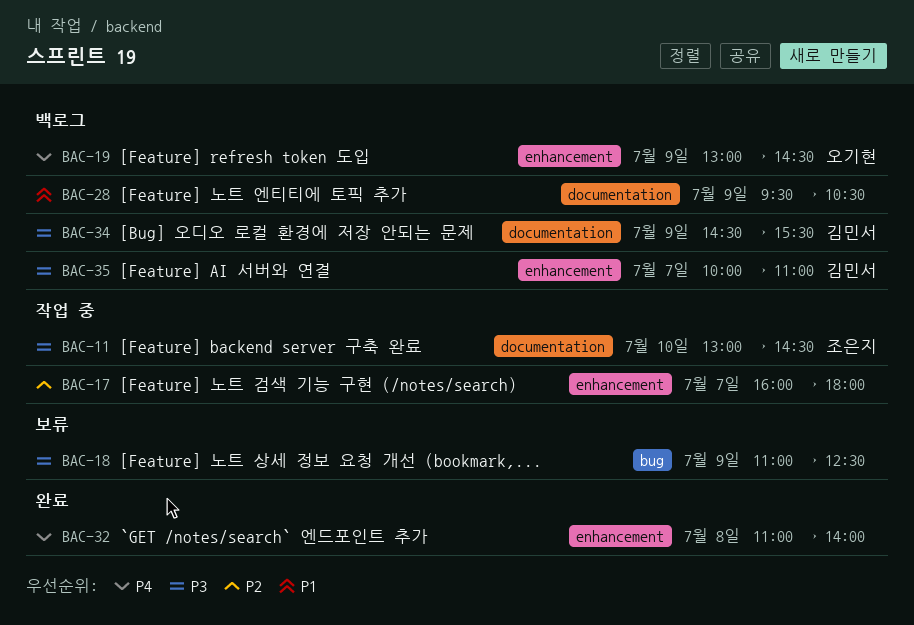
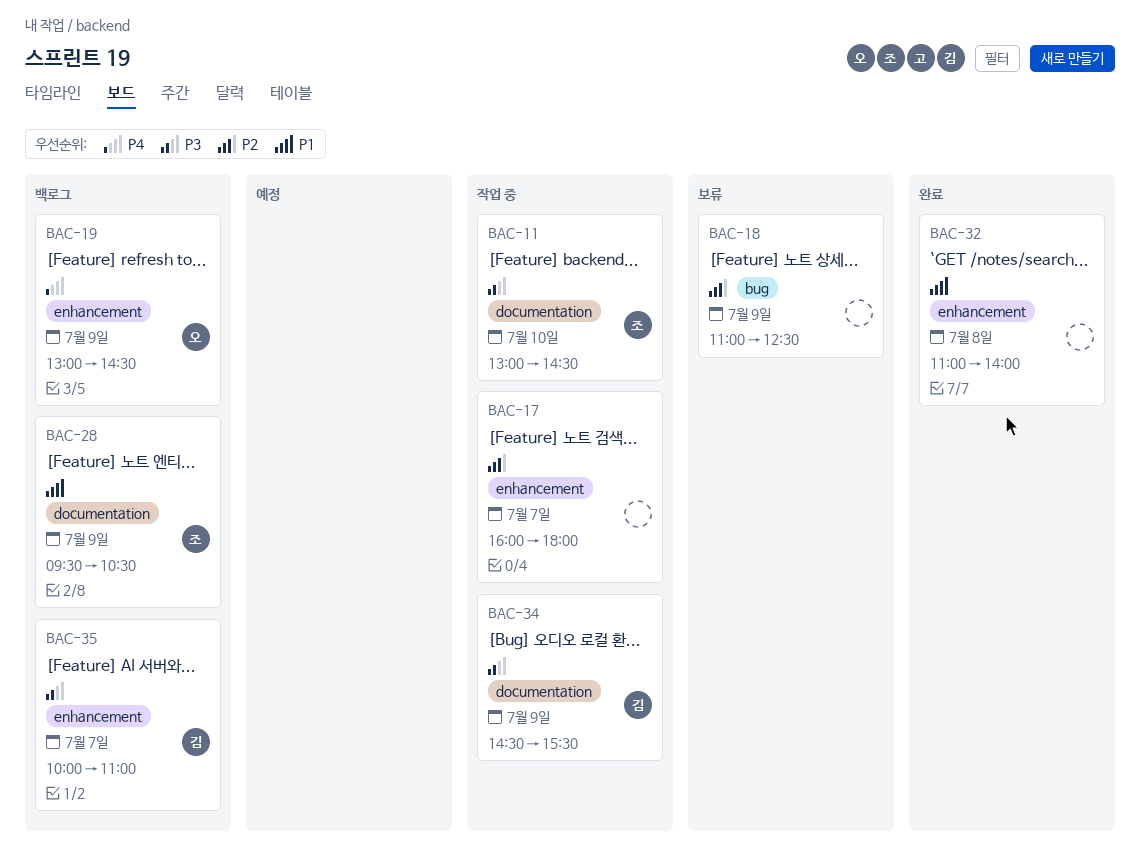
BAC-18, priority: P3 -> P2
BAC-28, owner: none -> 조은지
BAC-32, priority: P4 -> P1
BAC-34, status: 백로그 -> 작업 중

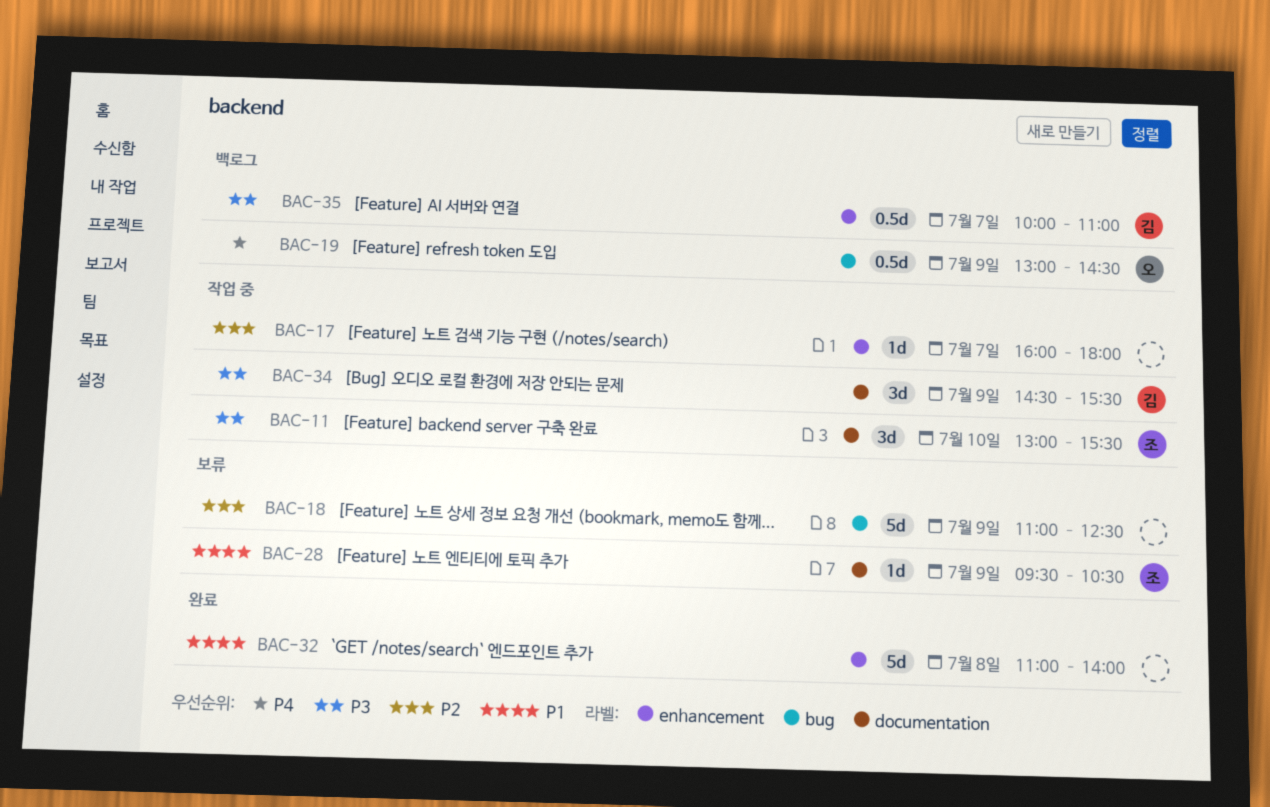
BAC-11, ends: 14:30 -> 15:30
BAC-19, label: enhancement -> bug
BAC-28, status: 백로그 -> 보류

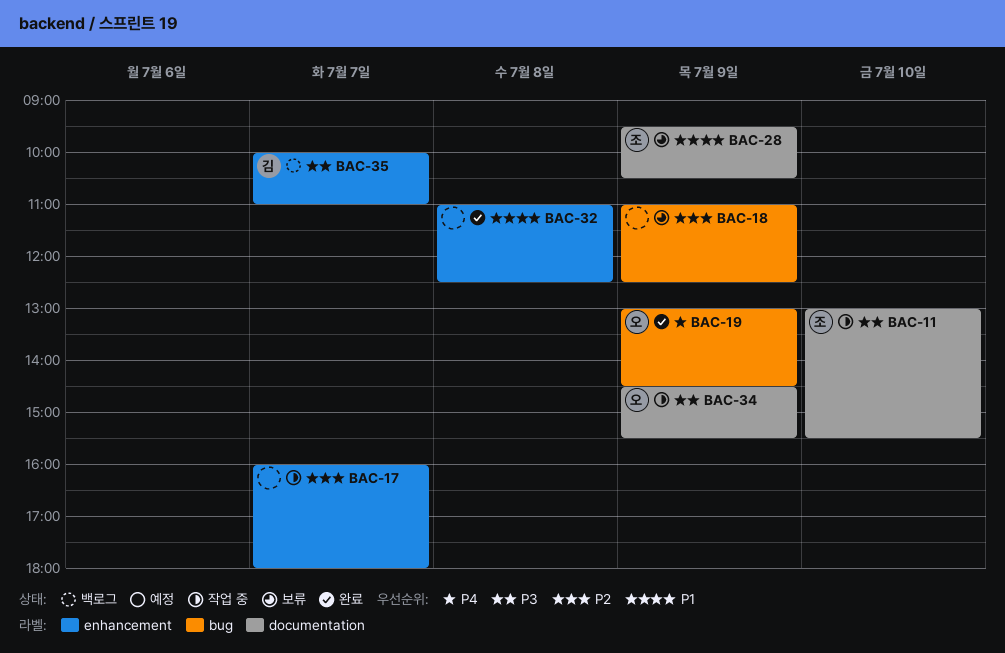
BAC-19, status: 백로그 -> 완료
BAC-32, ends: 14:00 -> 12:30
BAC-34, owner: 김 -> 오

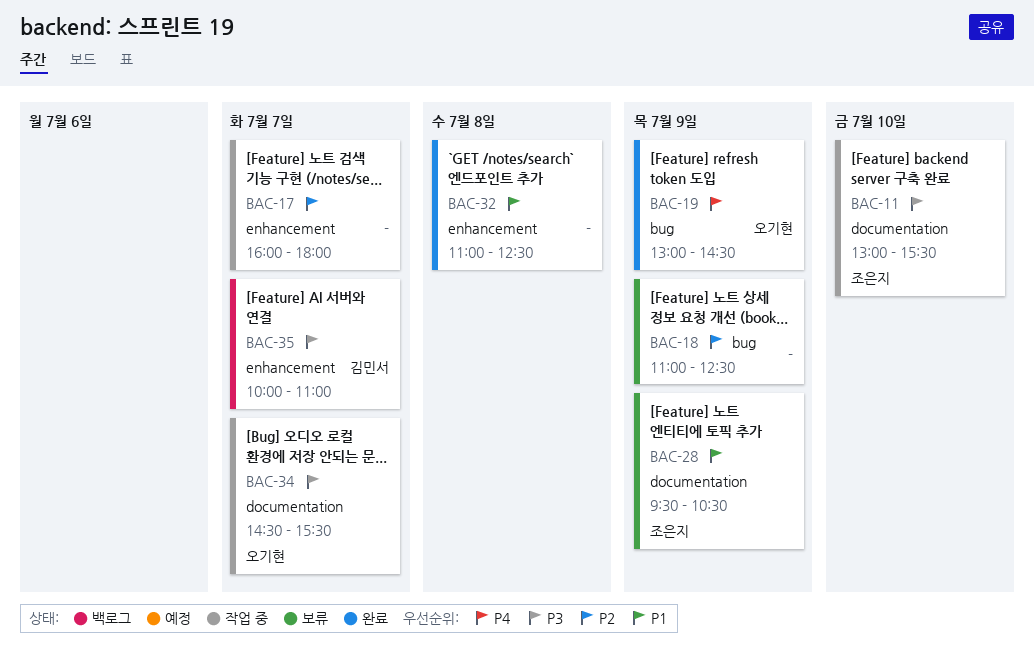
BAC-34, day: Jul 9 -> Jul 7

